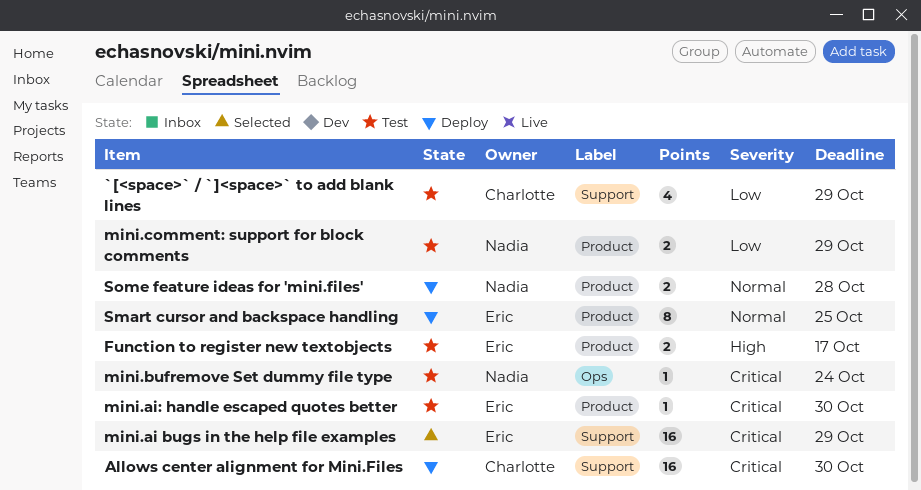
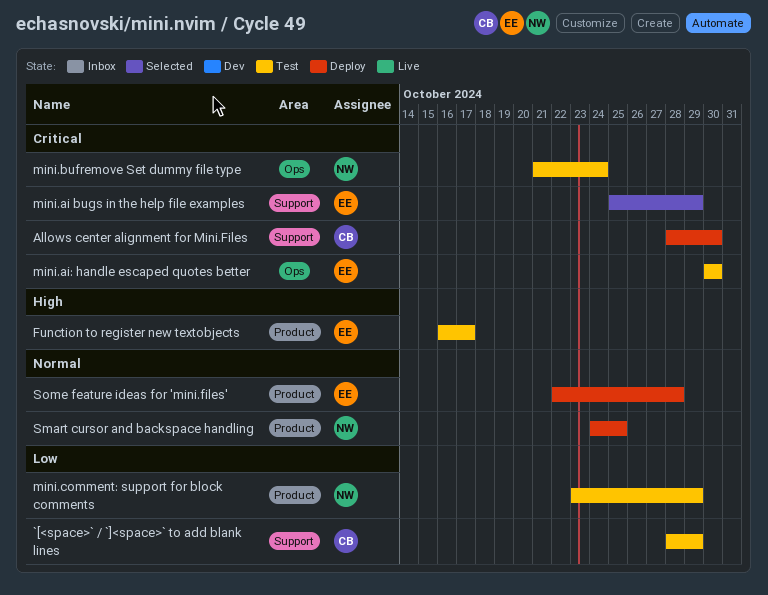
mini.ai: handle escaped quotes better, label: Product -> Ops
Smart cursor and backspace handling, owner: Eric -> Nadia
Some feature ideas for 'mini.files', owner: Nadia -> Eric

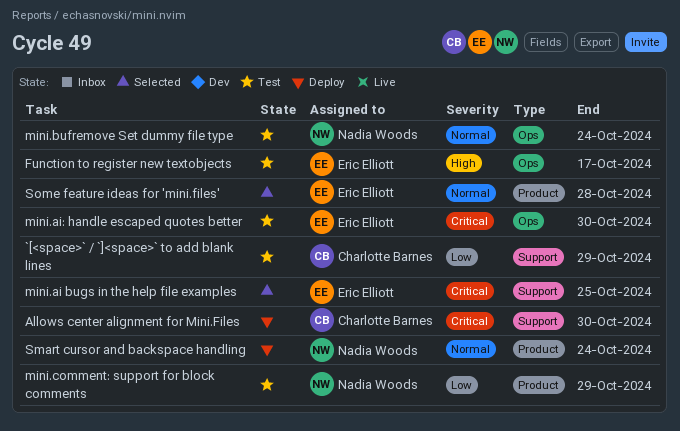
Function to register new textobjects, label: Product -> Ops
mini.ai bugs in the help file examples, due: Oct 29 -> Oct 25
mini.bufremove Set dummy file type, priority: Critical -> Normal
Smart cursor and backspace handling, due: Oct 25 -> Oct 24
Some feature ideas for 'mini.files', status: Deploy -> Selected

